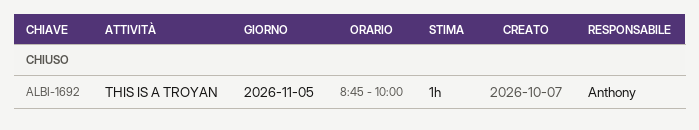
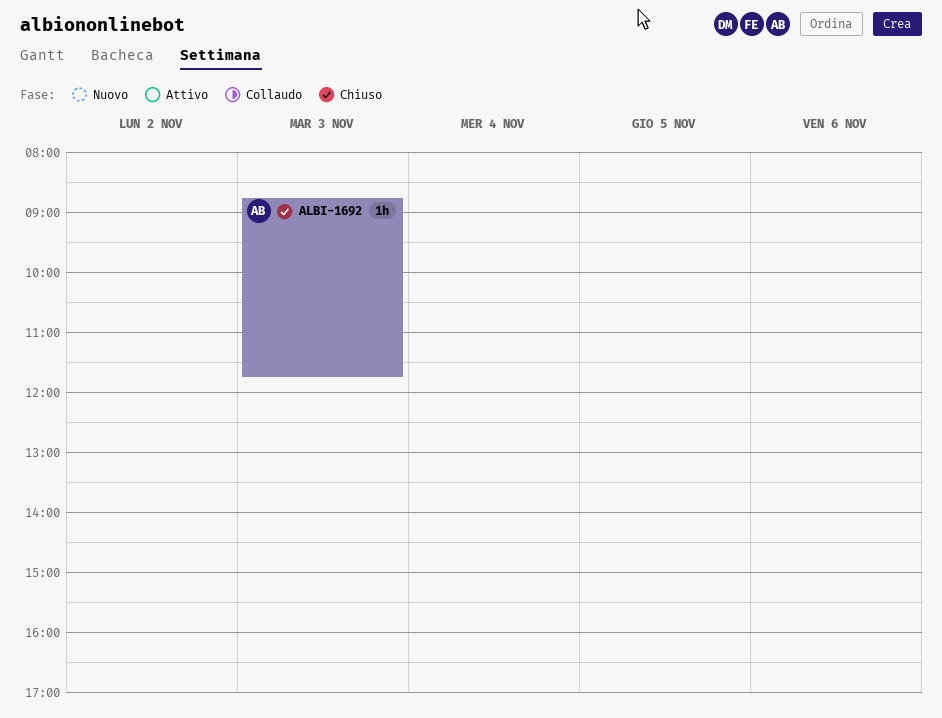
ALBI-1692, day: Nov 5 -> Nov 3
ALBI-1692, ends: 10:00 -> 11:45

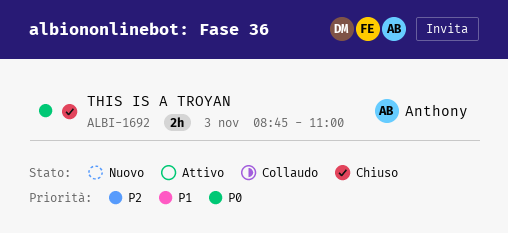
ALBI-1692, estimate: 1h -> 2h
ALBI-1692, ends: 11:45 -> 11:00

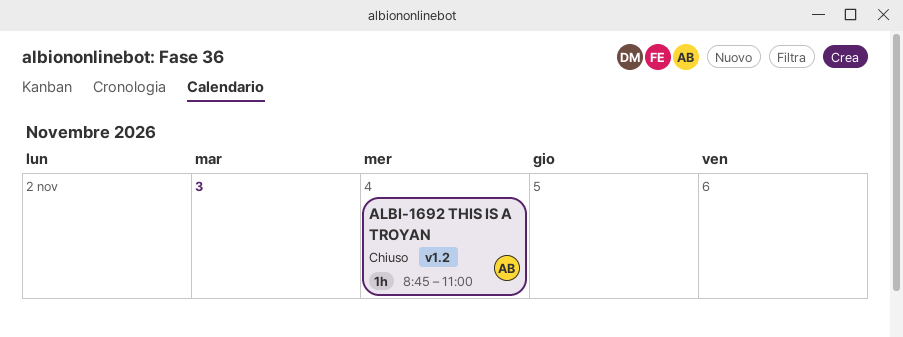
ALBI-1692, estimate: 2h -> 1h
ALBI-1692, day: Nov 3 -> Nov 4

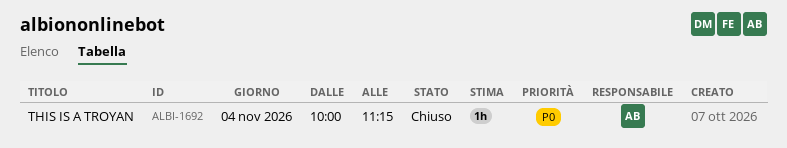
ALBI-1692, begins: 08:45 -> 10:00
ALBI-1692, ends: 11:00 -> 11:15

